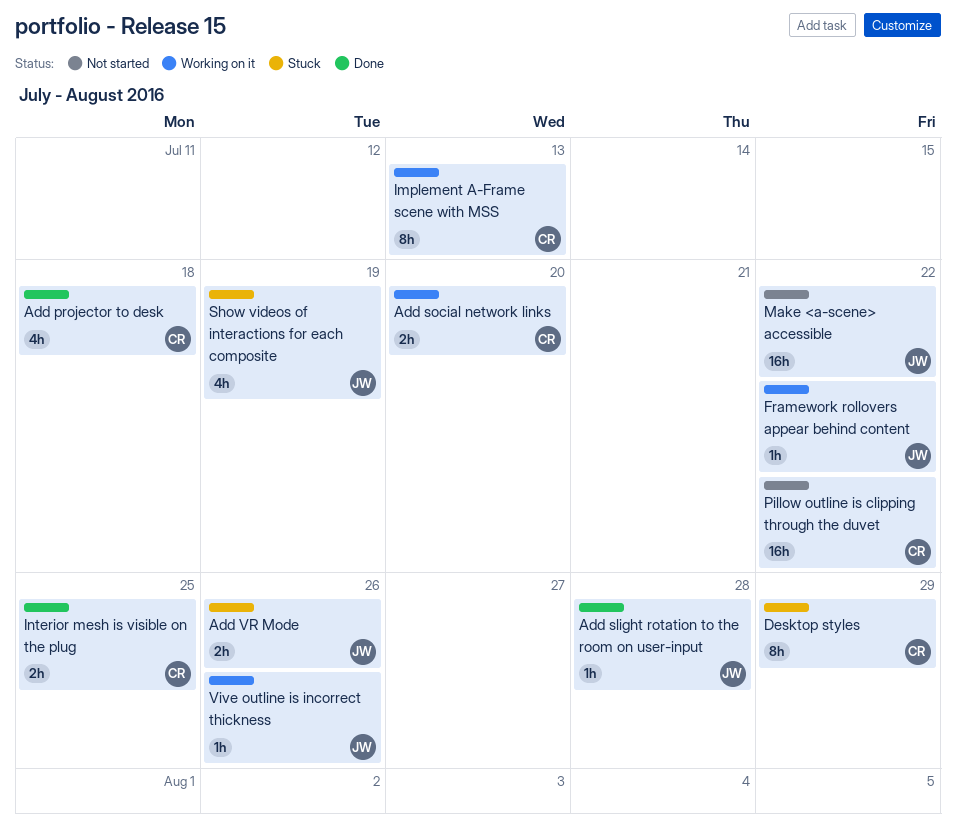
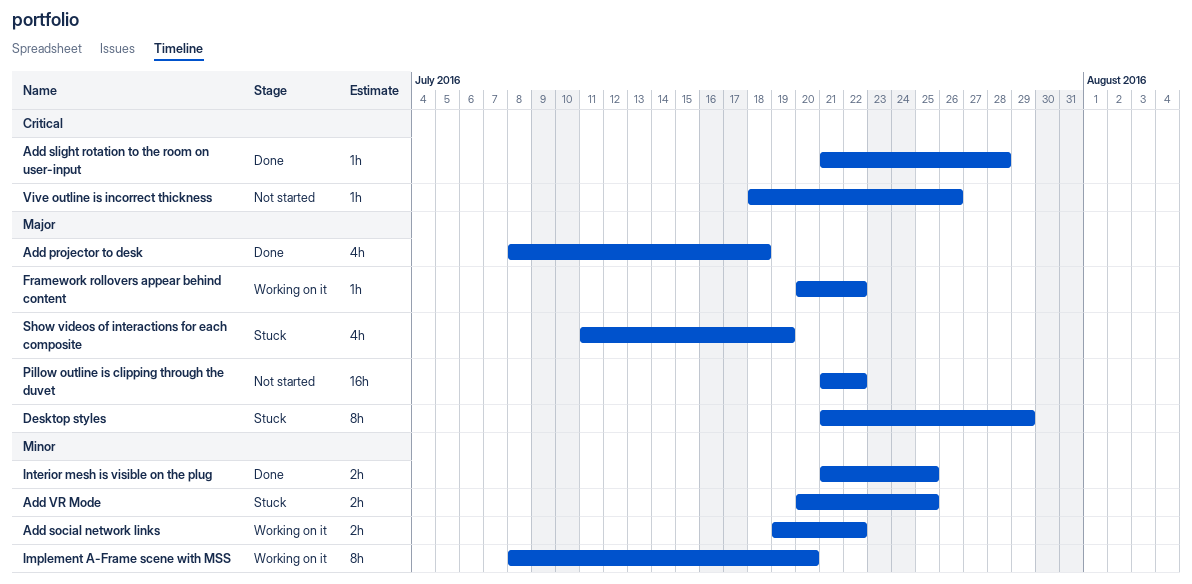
Add social network links, due: Jul 20 -> Jul 22
Add VR Mode, due: Jul 26 -> Jul 25
Implement A-Frame scene with MSS, due: Jul 13 -> Jul 20
Make <a-scene> accessible: present -> none
Vive outline is incorrect thickness, status: Working on it -> Not started

